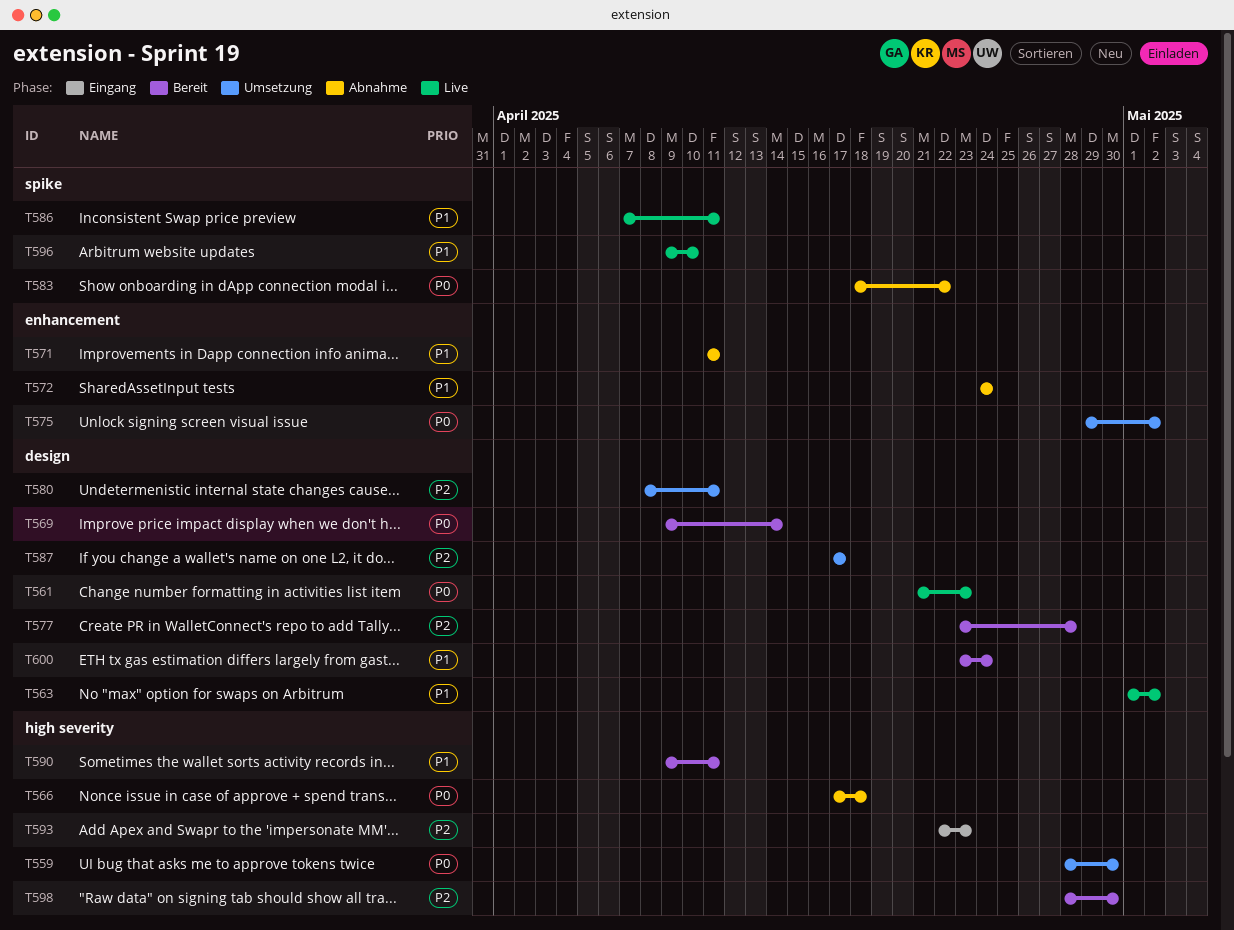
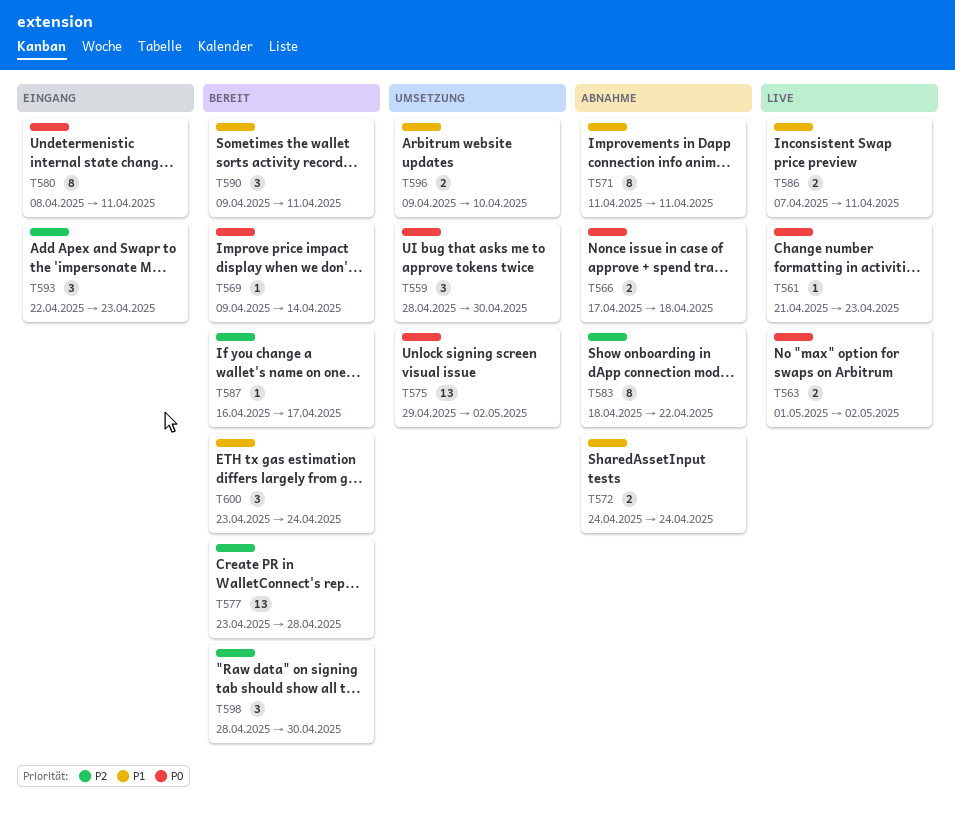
T563, priority: P1 -> P0
T580, status: Umsetzung -> Eingang
T580, priority: P2 -> P0
T583, priority: P0 -> P2
T587, status: Umsetzung -> Bereit
T587, start: Apr 17 -> Apr 16
T596, status: Live -> Umsetzung

